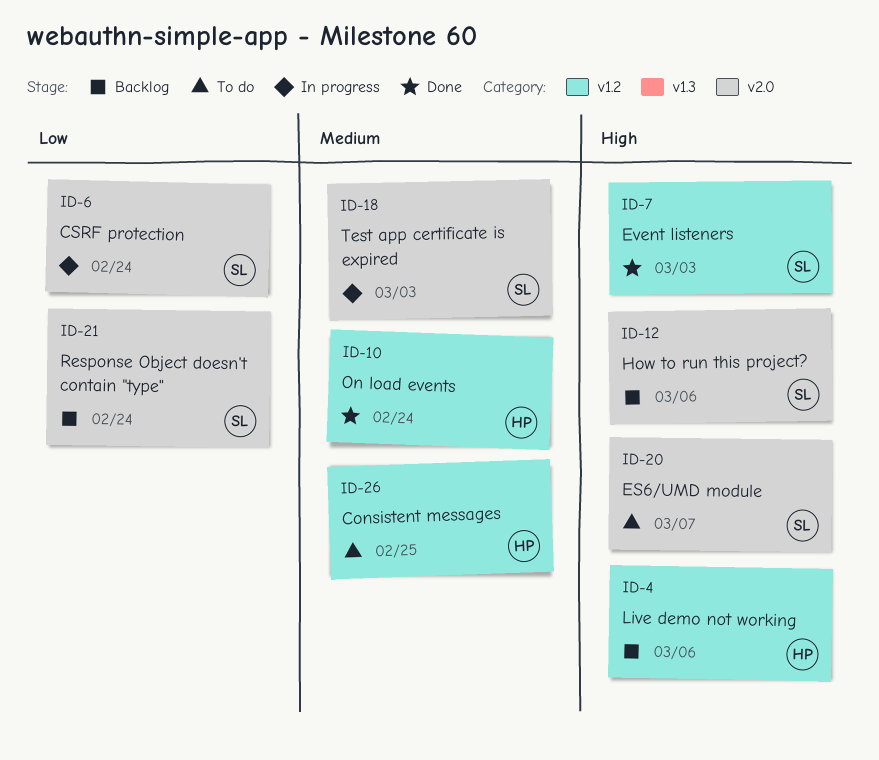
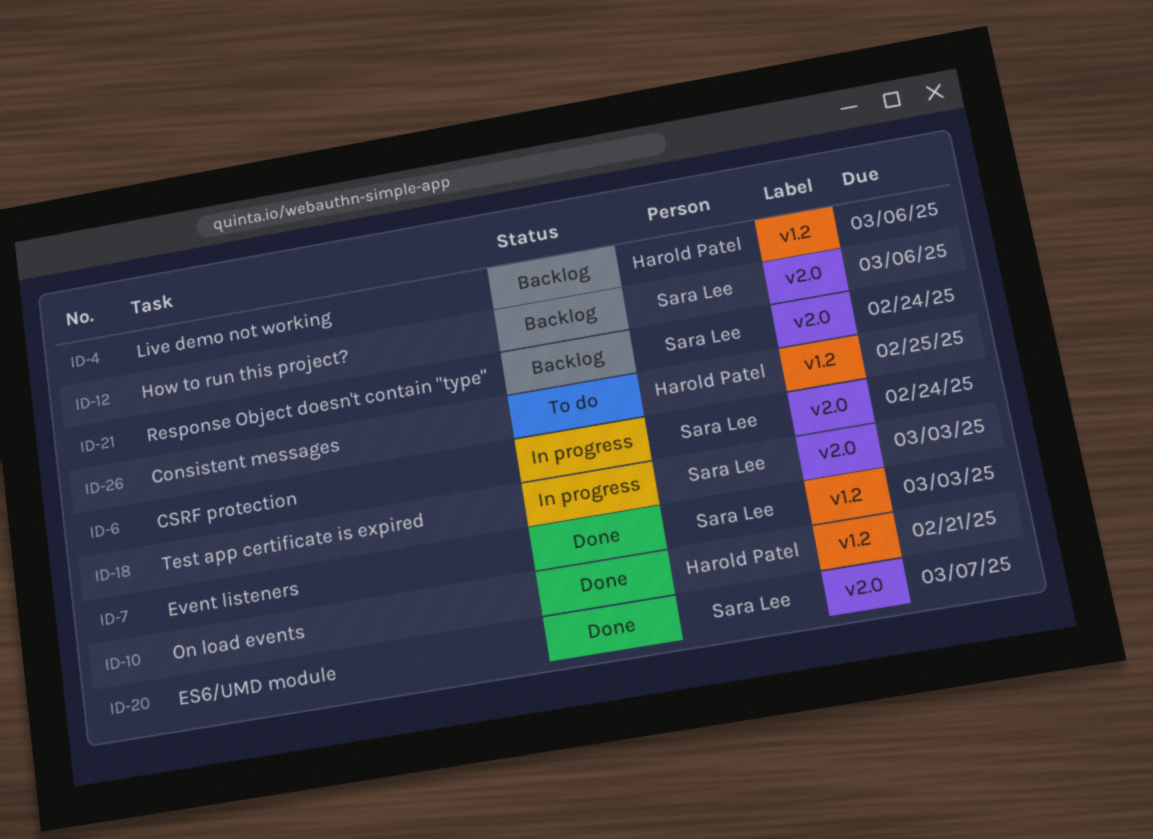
ID-10, due: Feb 24 -> Feb 21
ID-20, status: To do -> Done

